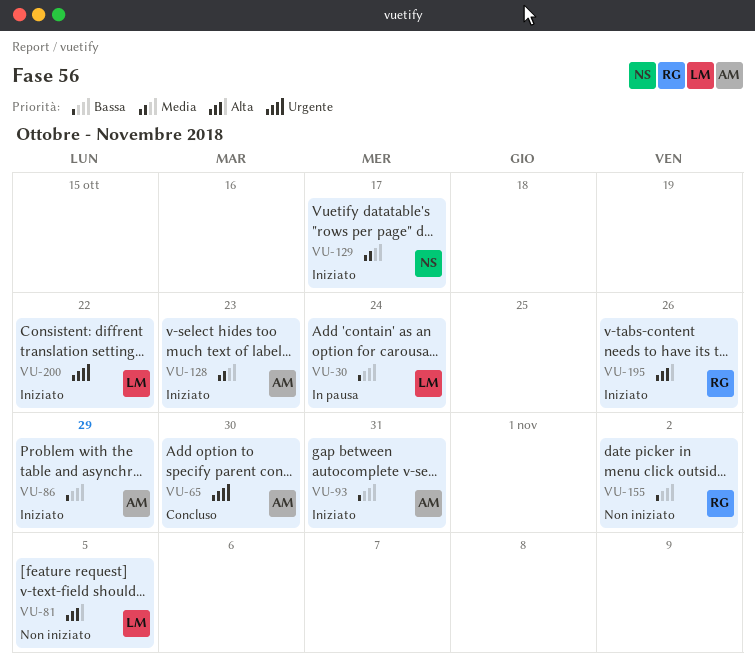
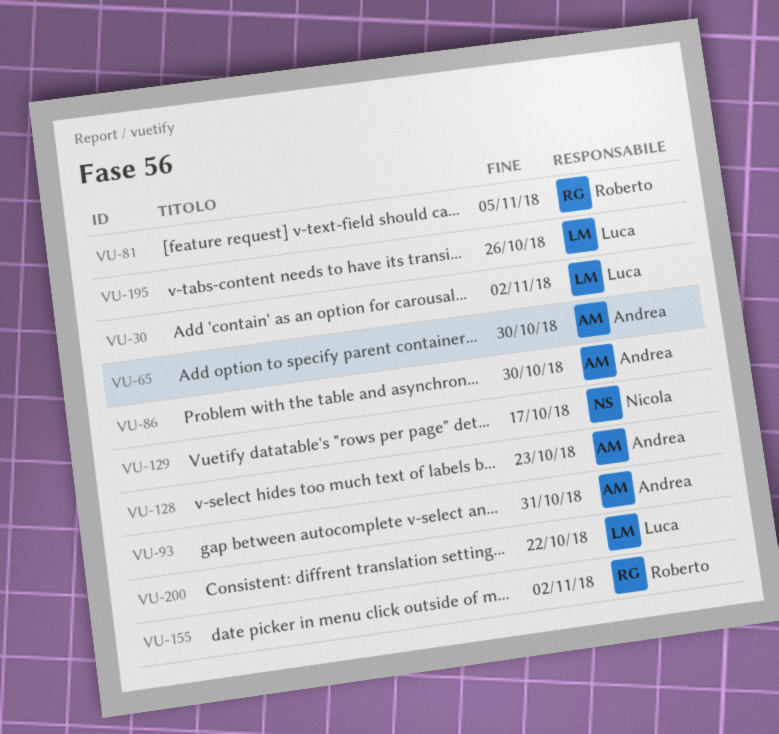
VU-30, due: Oct 24 -> Nov 2
VU-81, owner: Luca -> Roberto
VU-86, due: Oct 29 -> Oct 30
VU-195, owner: Roberto -> Luca

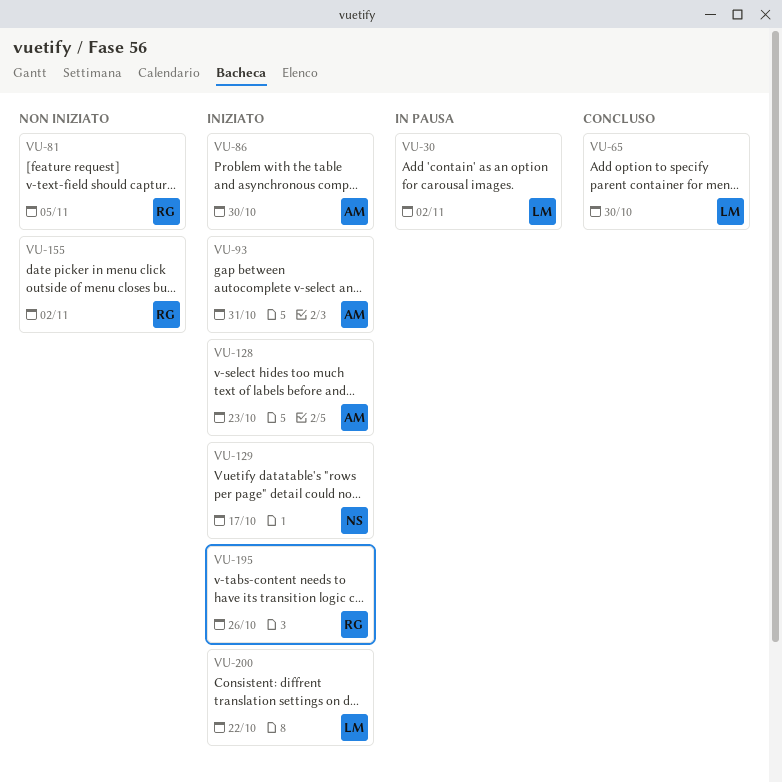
VU-65, owner: Andrea -> Luca
VU-195, owner: Luca -> Roberto

